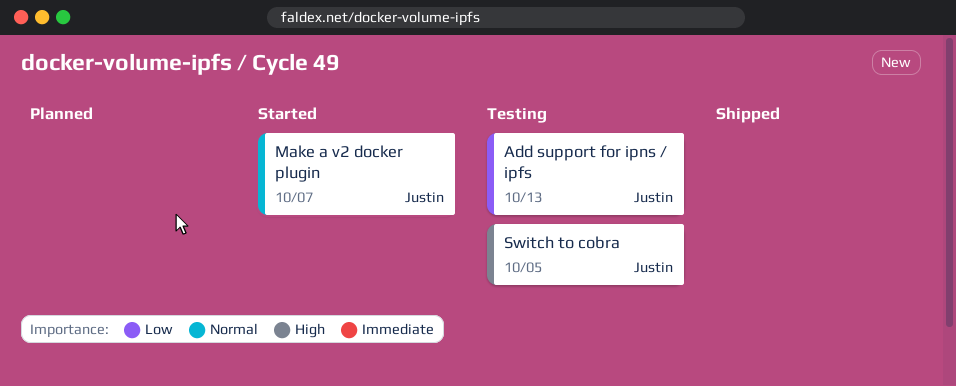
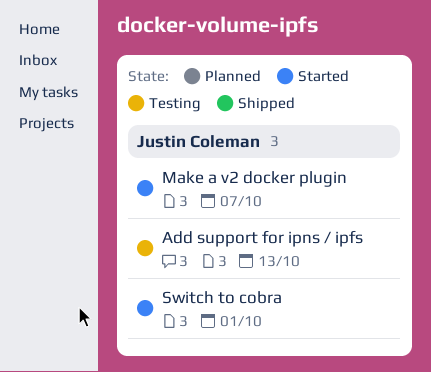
Switch to cobra, status: Testing -> Started
Switch to cobra, due: Oct 5 -> Oct 1

